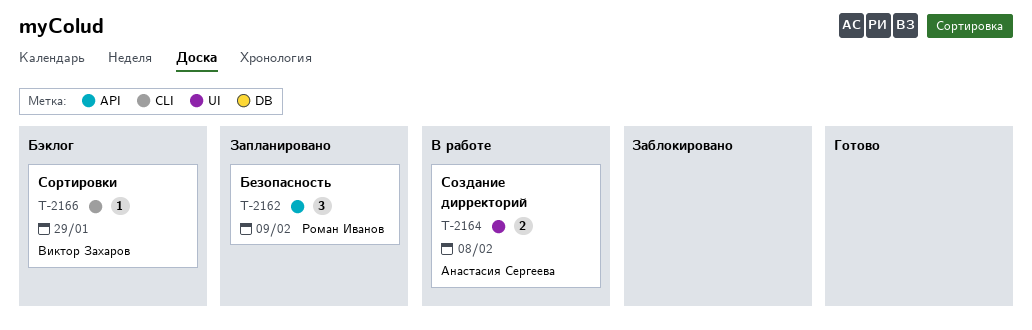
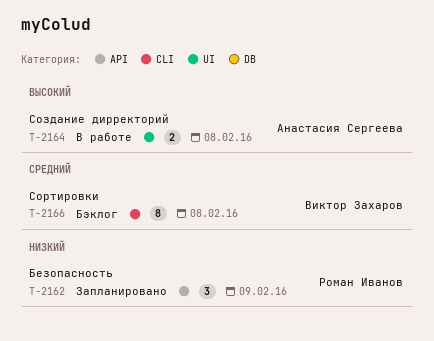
T-2166, estimate: 1 -> 8
T-2166, due: Jan 29 -> Feb 8

